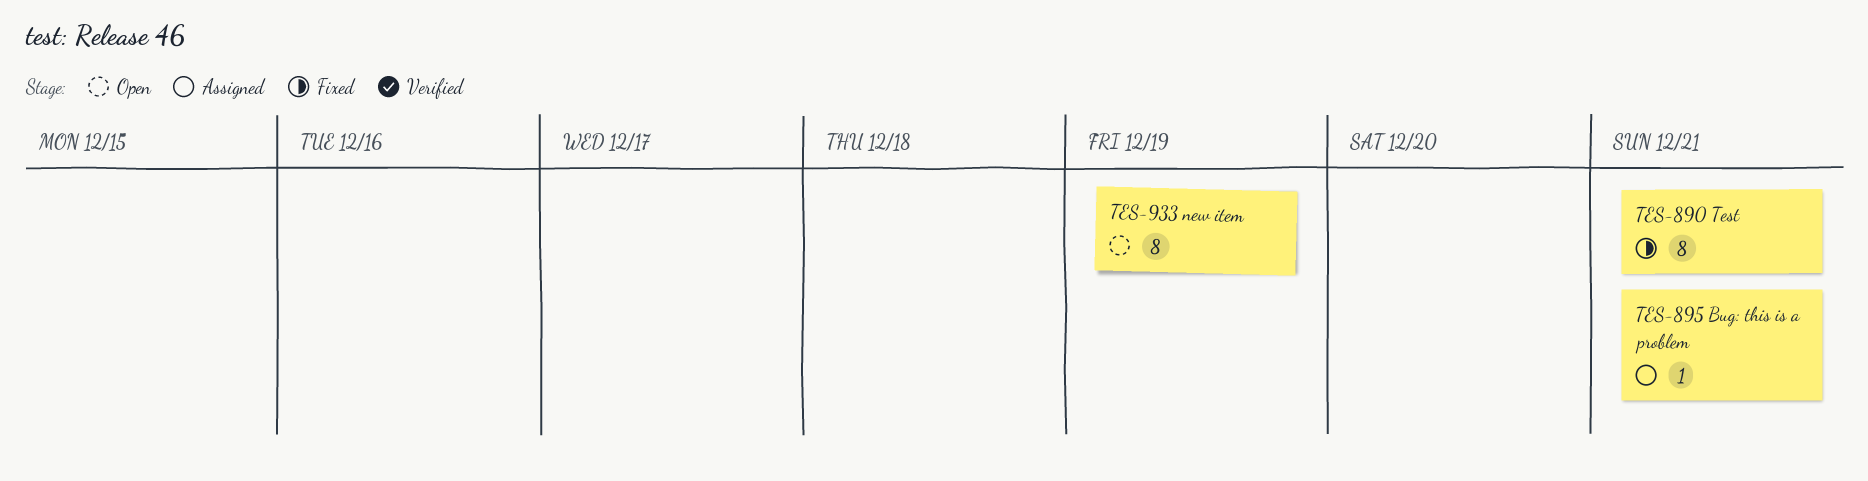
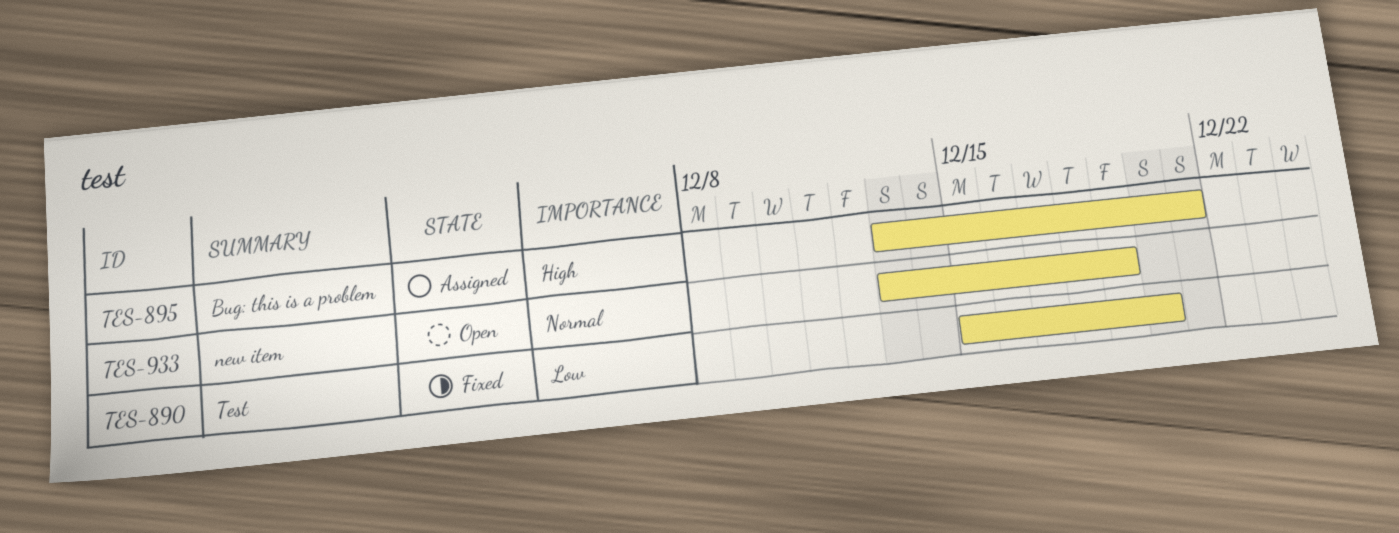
TES-890, due: Dec 21 -> Dec 20

